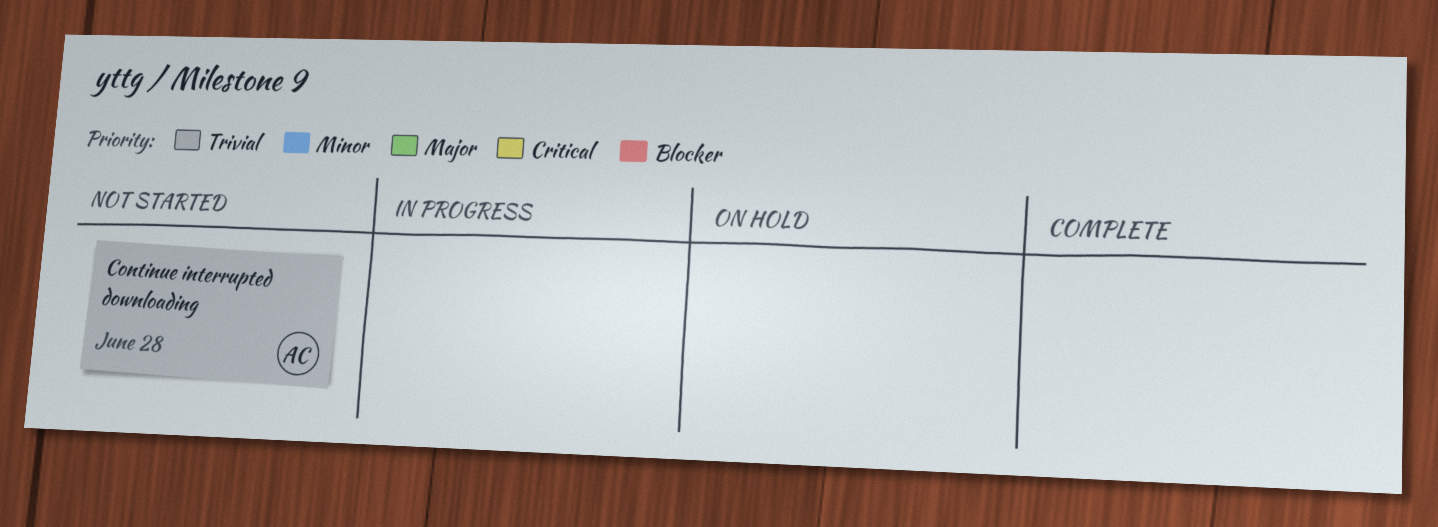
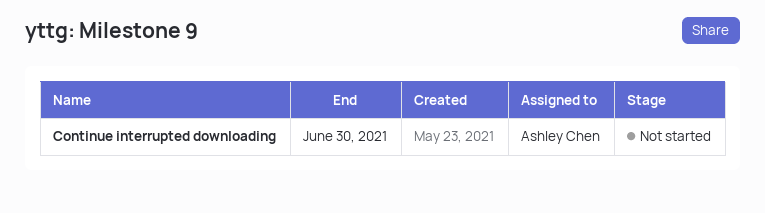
Continue interrupted downloading, due: Jun 28 -> Jun 30

